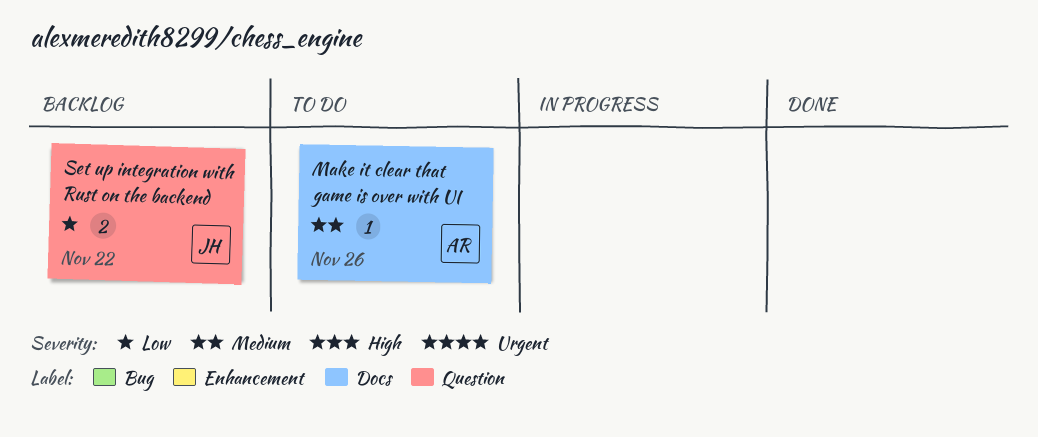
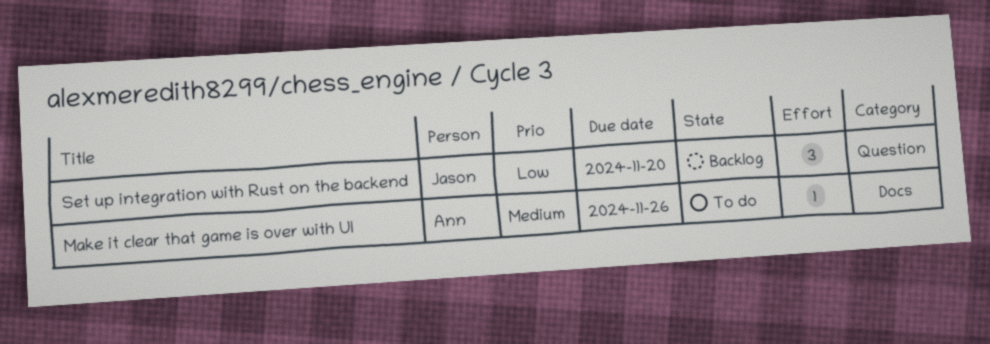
Set up integration with Rust on the backend, estimate: 2 -> 3
Set up integration with Rust on the backend, due: Nov 22 -> Nov 20

